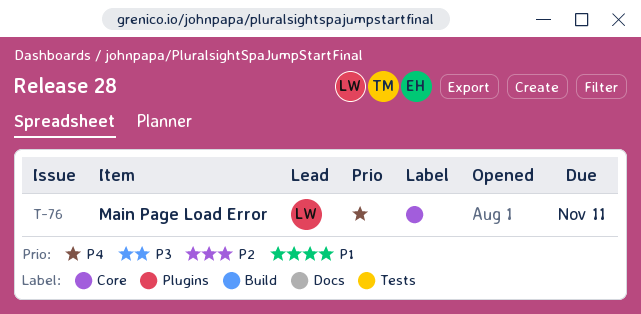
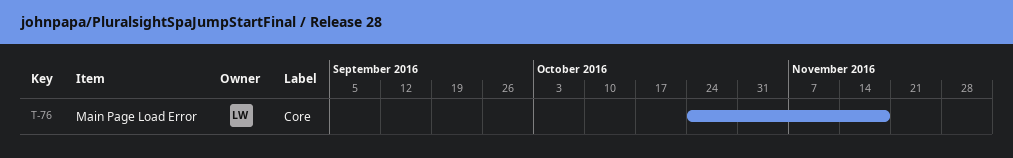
T-76, due: Nov 11 -> Nov 18

